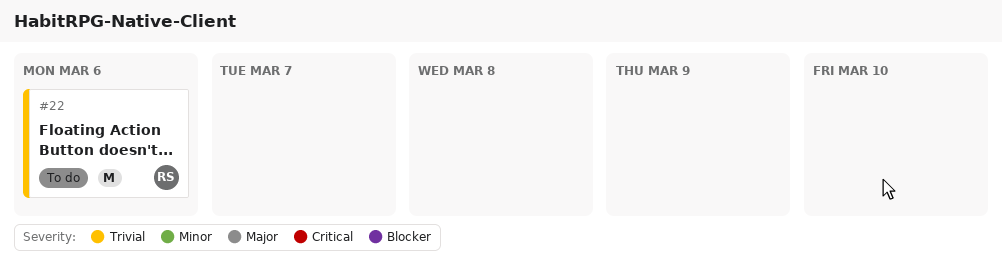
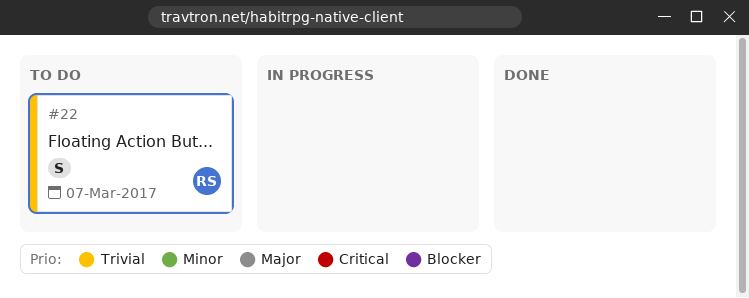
#22, estimate: M -> S
#22, due: Mar 6 -> Mar 7

